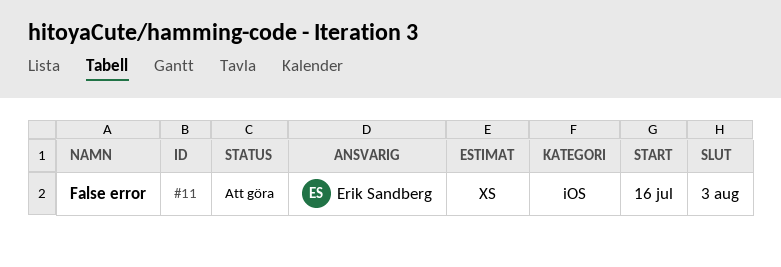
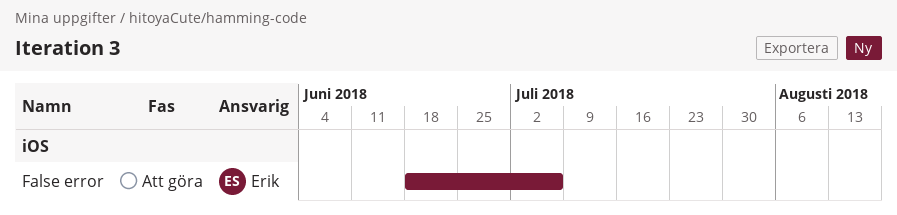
False error, start: Jul 16 -> Jun 18
False error, due: Aug 3 -> Jul 6

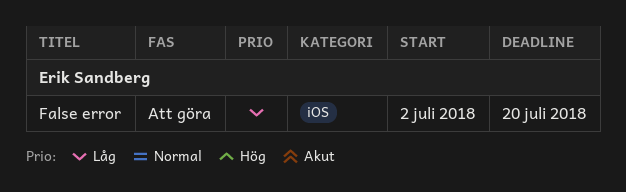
False error, start: Jun 18 -> Jul 2
False error, due: Jul 6 -> Jul 20

